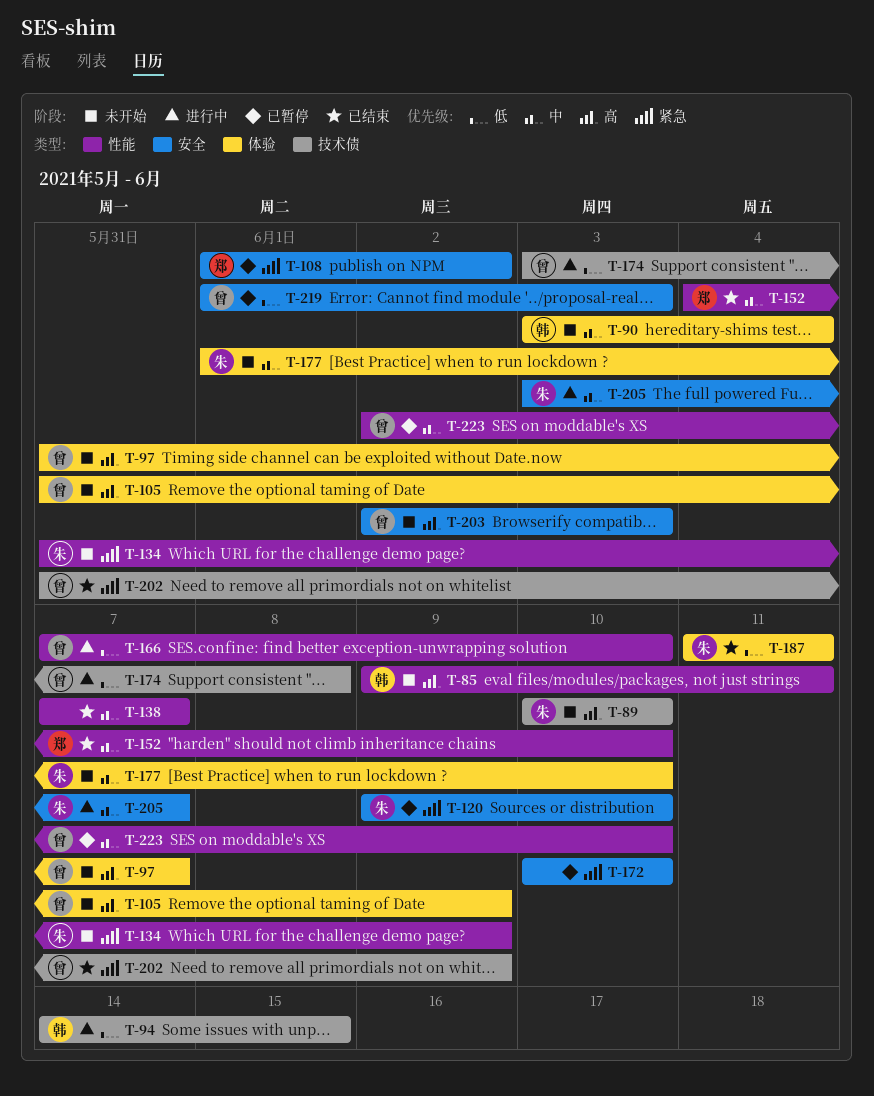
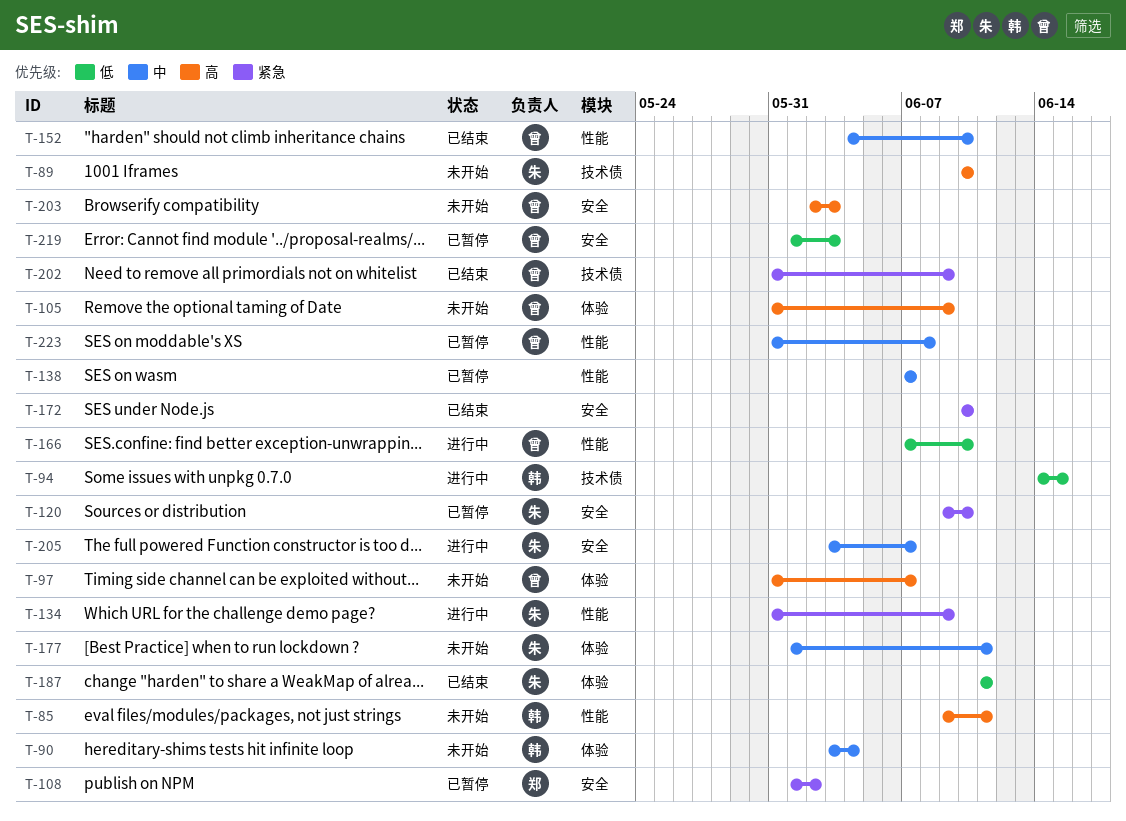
T-134, status: 未开始 -> 进行中
T-138, status: 已结束 -> 已暂停
T-152, owner: 郑 -> 曾
T-172, status: 已暂停 -> 已结束
T-174: present -> none
T-177, due: Jun 10 -> Jun 11
T-223, start: Jun 2 -> May 31
T-223, due: Jun 10 -> Jun 8

